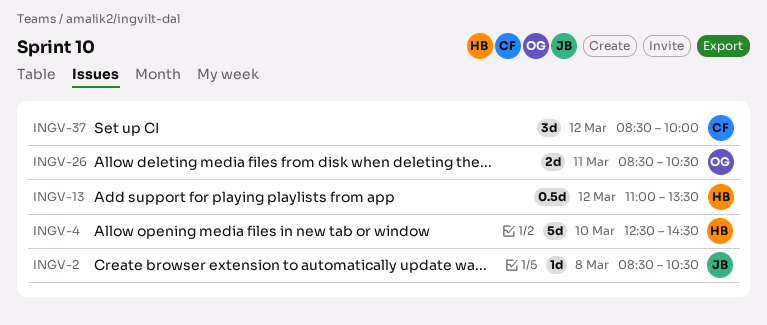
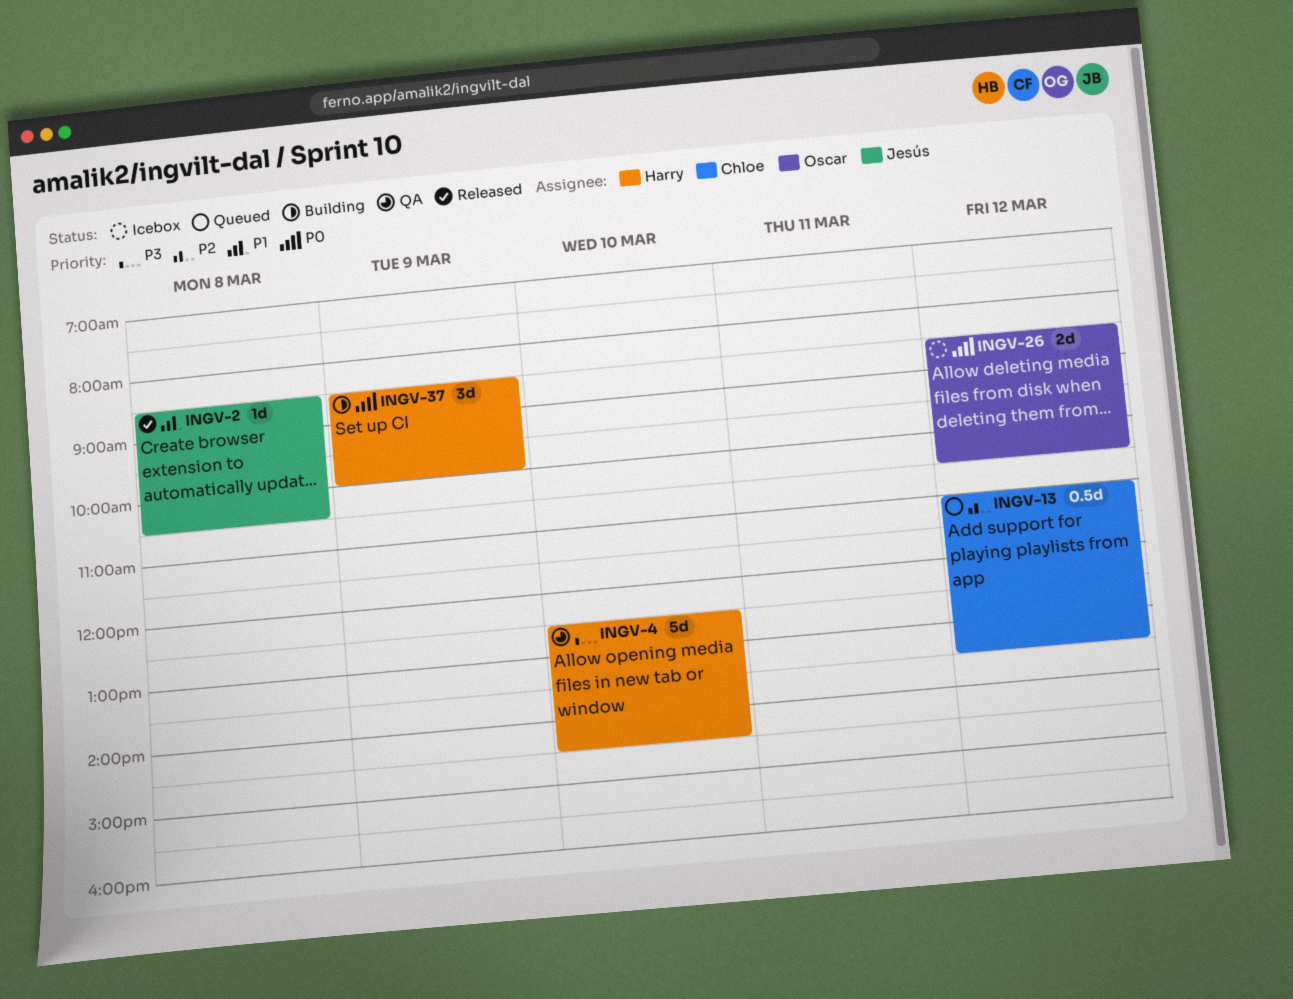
INGV-13, owner: Harry -> Chloe
INGV-26, day: Mar 11 -> Mar 12
INGV-37, owner: Chloe -> Harry
INGV-37, day: Mar 12 -> Mar 9

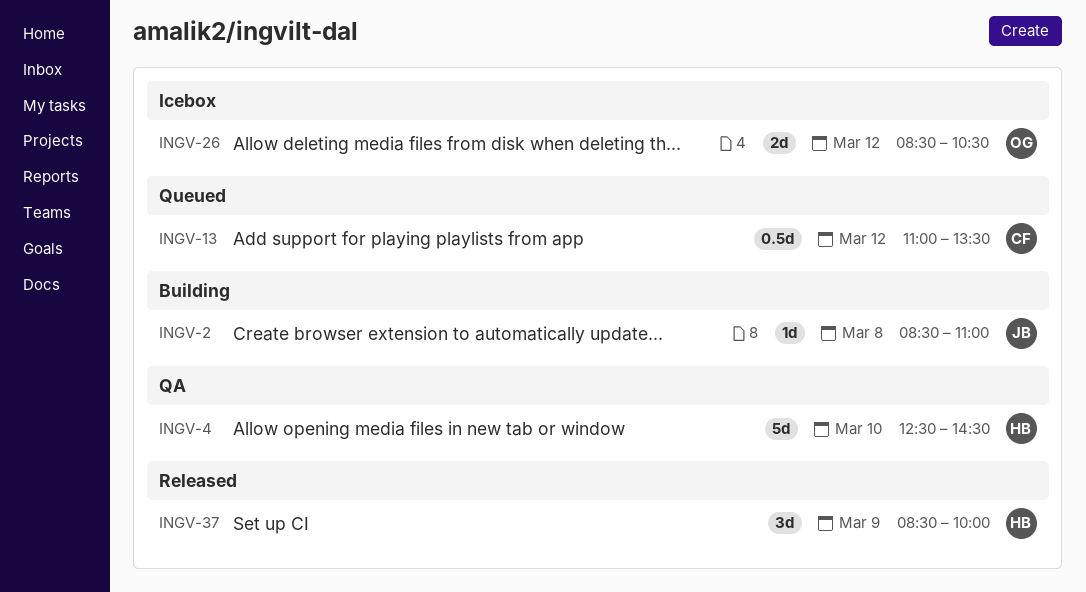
INGV-2, status: Released -> Building
INGV-2, ends: 10:30 -> 11:00
INGV-37, status: Building -> Released

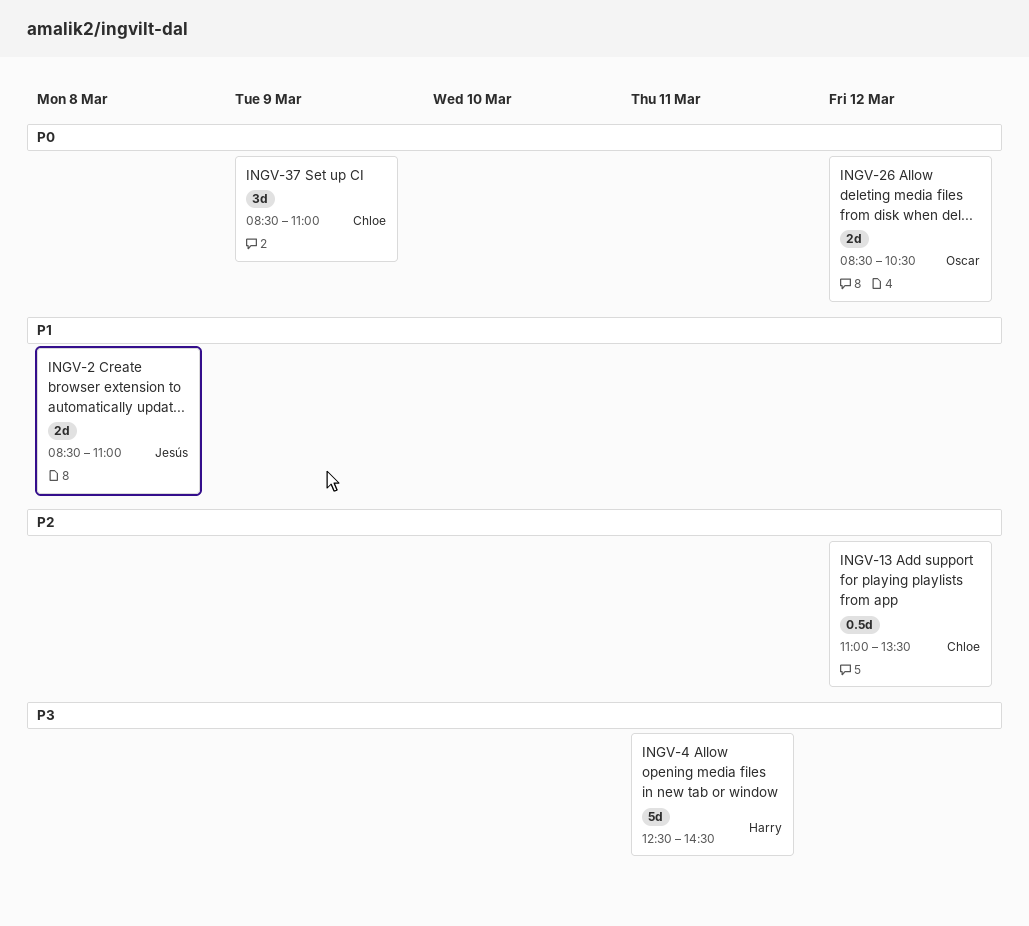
INGV-2, estimate: 1d -> 2d
INGV-4, day: Mar 10 -> Mar 11
INGV-37, owner: Harry -> Chloe
INGV-37, ends: 10:00 -> 11:00

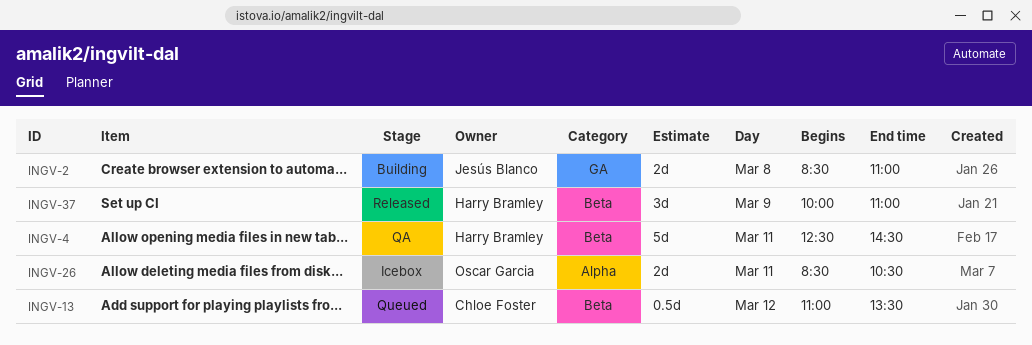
INGV-26, day: Mar 12 -> Mar 11
INGV-37, owner: Chloe Foster -> Harry Bramley
INGV-37, begins: 08:30 -> 10:00

